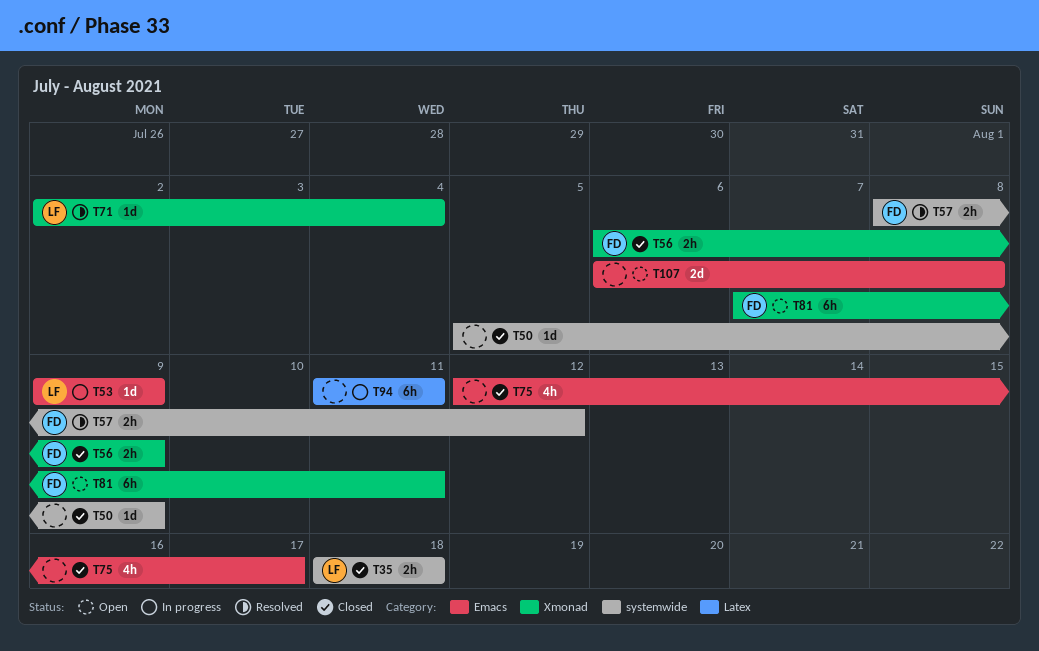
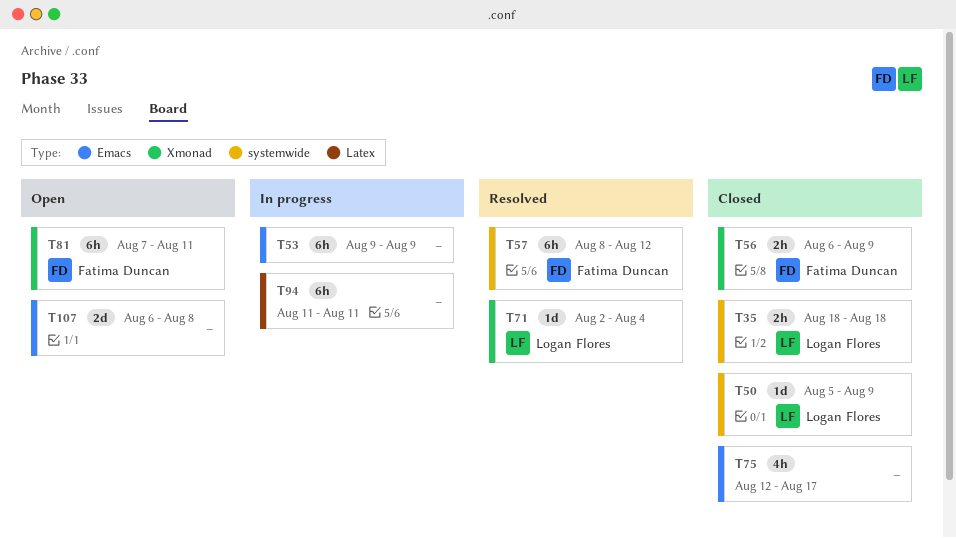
T50, owner: none -> Logan Flores
T53, owner: Logan Flores -> none
T53, estimate: 1d -> 6h
T57, estimate: 2h -> 6h

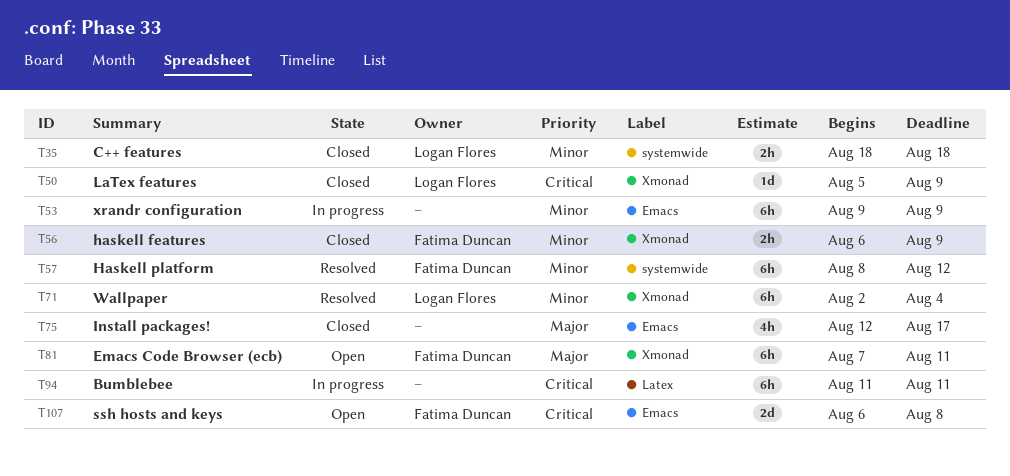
T50, label: systemwide -> Xmonad
T71, estimate: 1d -> 6h
T107, owner: none -> Fatima Duncan

